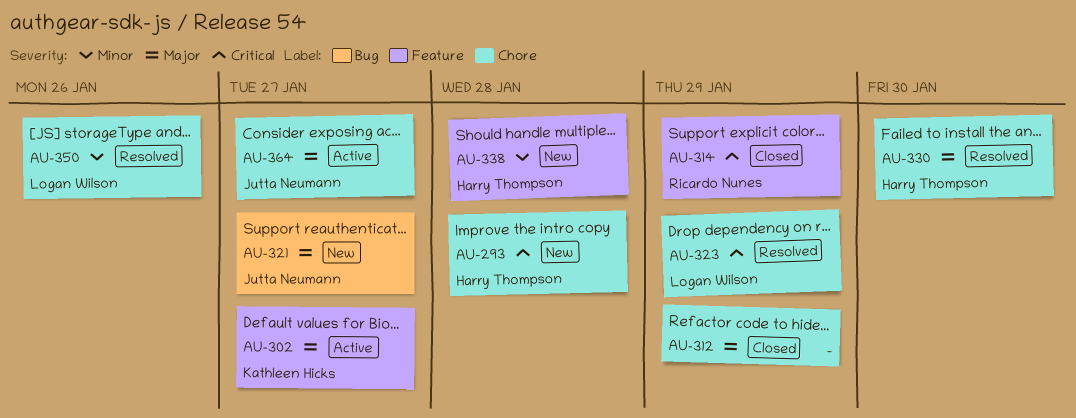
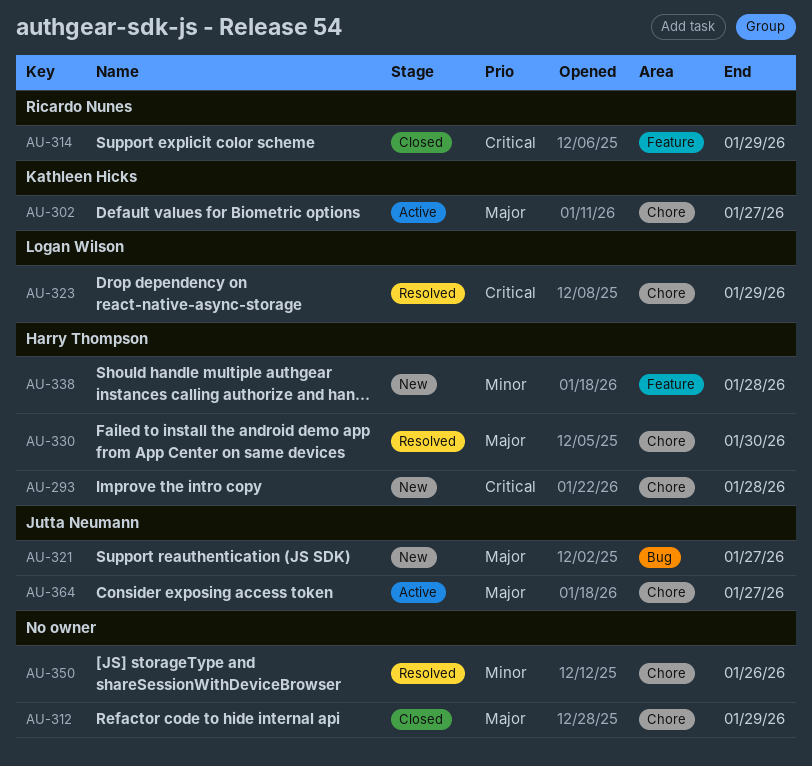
AU-302, label: Feature -> Chore
AU-350, owner: Logan Wilson -> none

